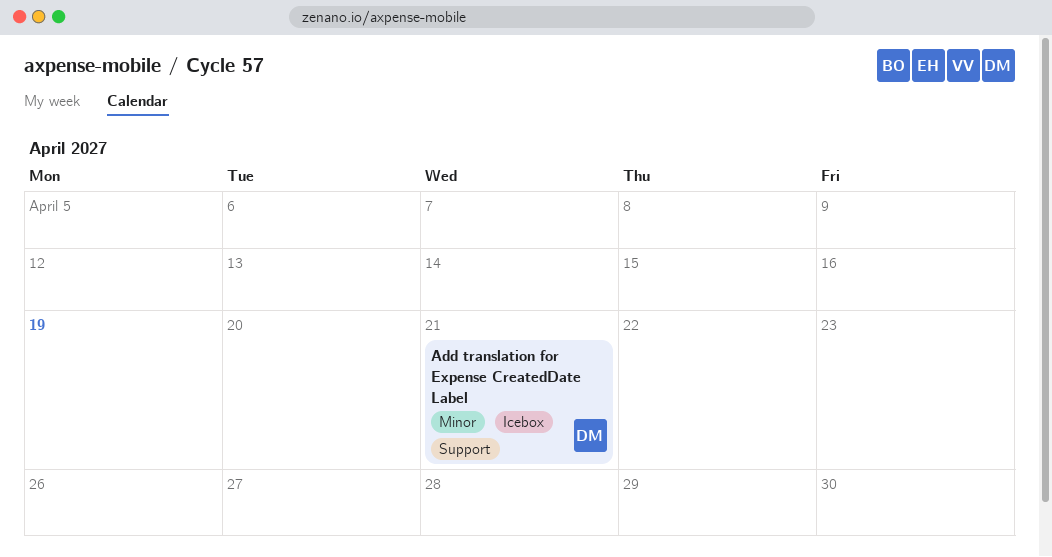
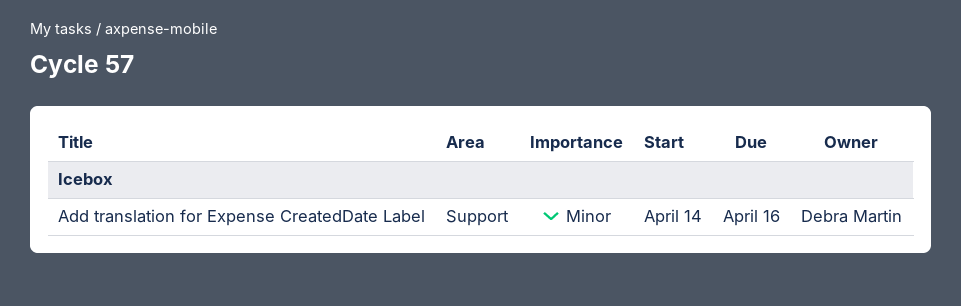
Add translation for Expense CreatedDate Label, due: Apr 21 -> Apr 16

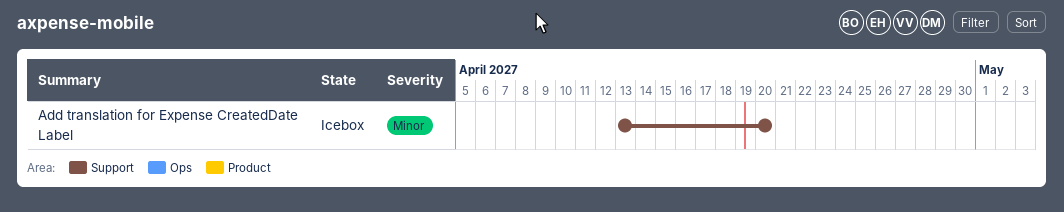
Add translation for Expense CreatedDate Label, start: Apr 14 -> Apr 13
Add translation for Expense CreatedDate Label, due: Apr 16 -> Apr 20

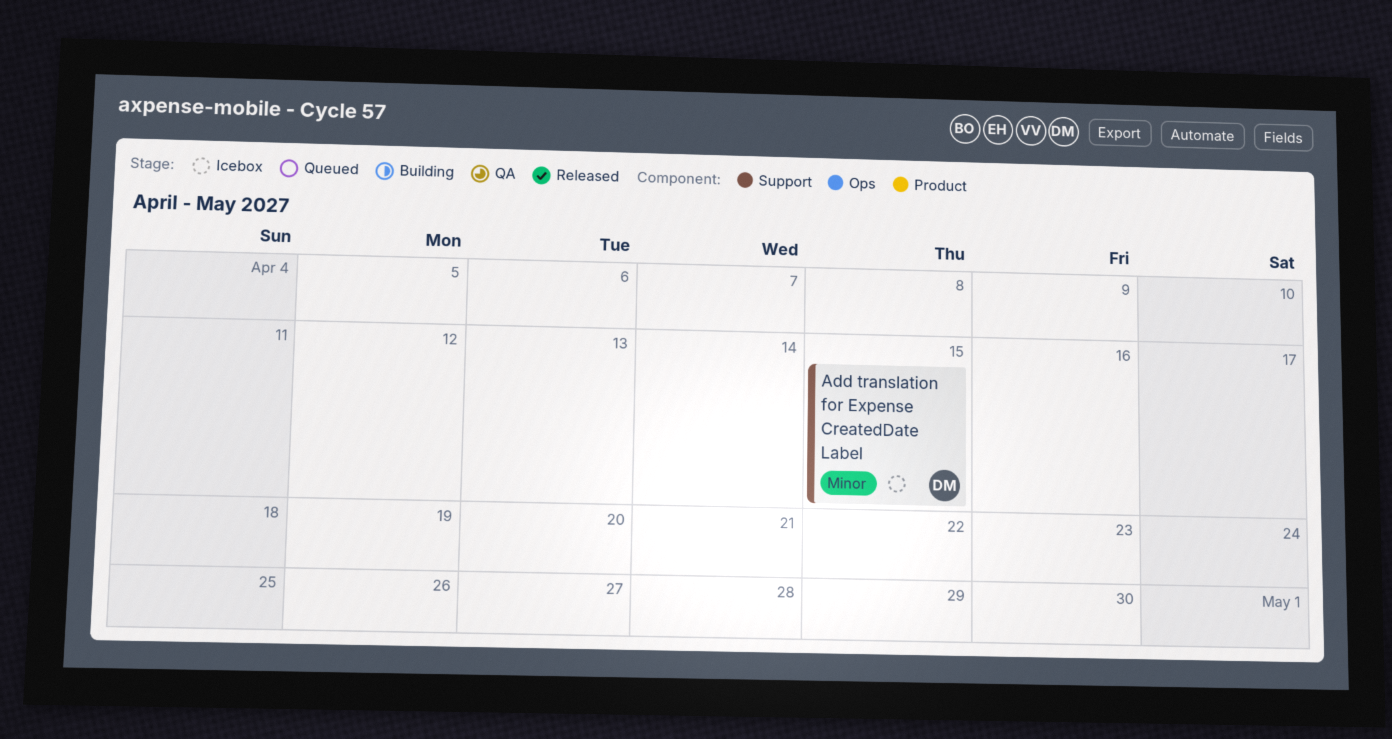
Add translation for Expense CreatedDate Label, due: Apr 20 -> Apr 15

